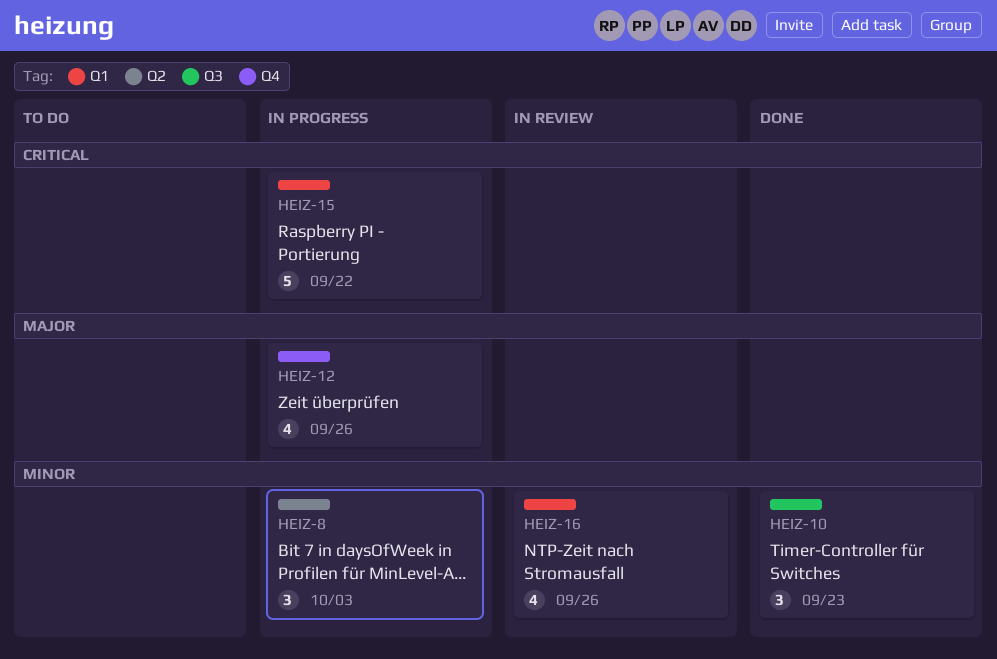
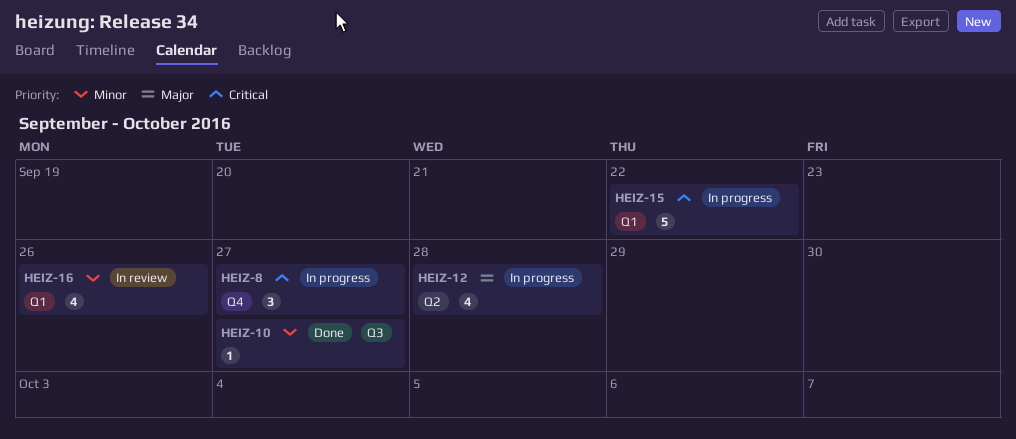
HEIZ-8, priority: Minor -> Critical
HEIZ-8, label: Q2 -> Q4
HEIZ-8, due: Oct 3 -> Sep 27
HEIZ-10, estimate: 3 -> 1
HEIZ-10, due: Sep 23 -> Sep 27
HEIZ-12, label: Q4 -> Q2
HEIZ-12, due: Sep 26 -> Sep 28

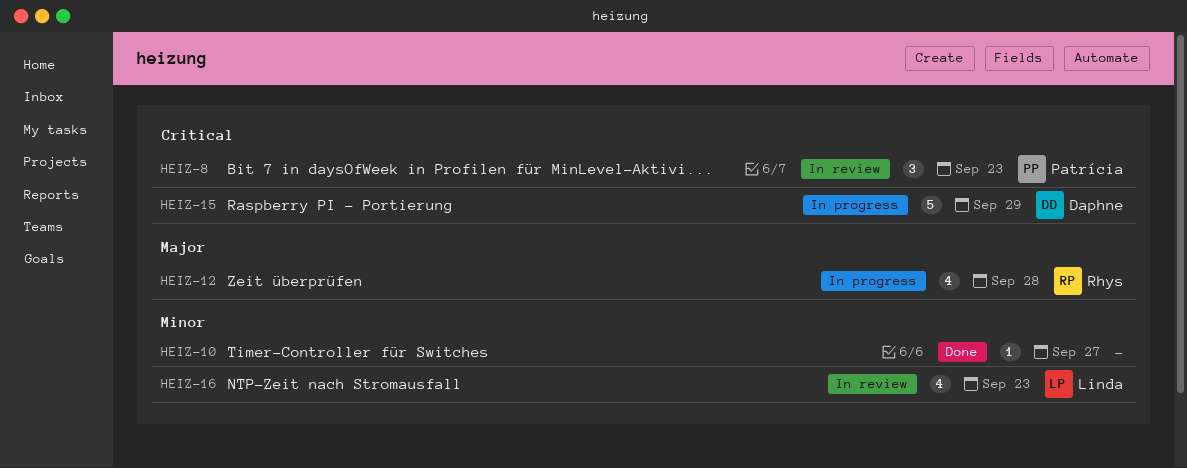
HEIZ-8, status: In progress -> In review
HEIZ-8, due: Sep 27 -> Sep 23
HEIZ-15, due: Sep 22 -> Sep 29
HEIZ-16, due: Sep 26 -> Sep 23

